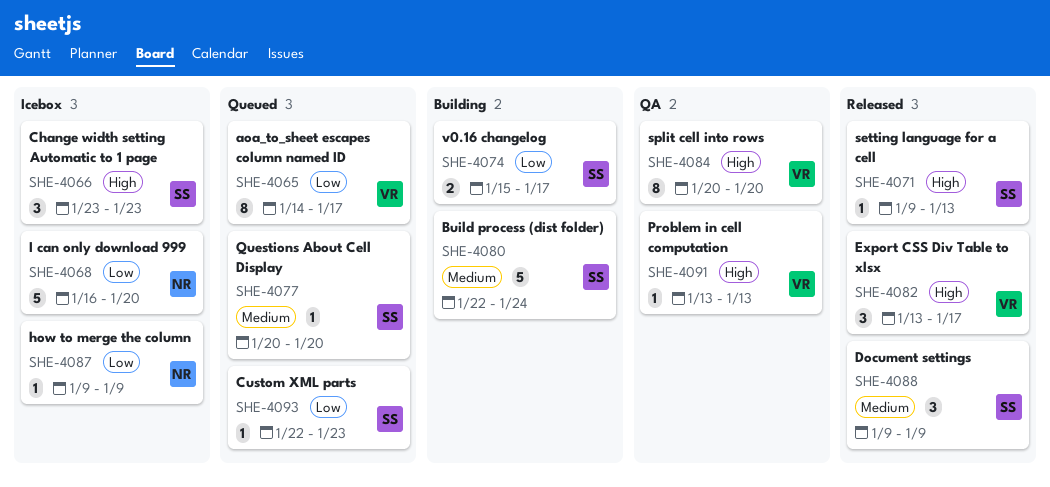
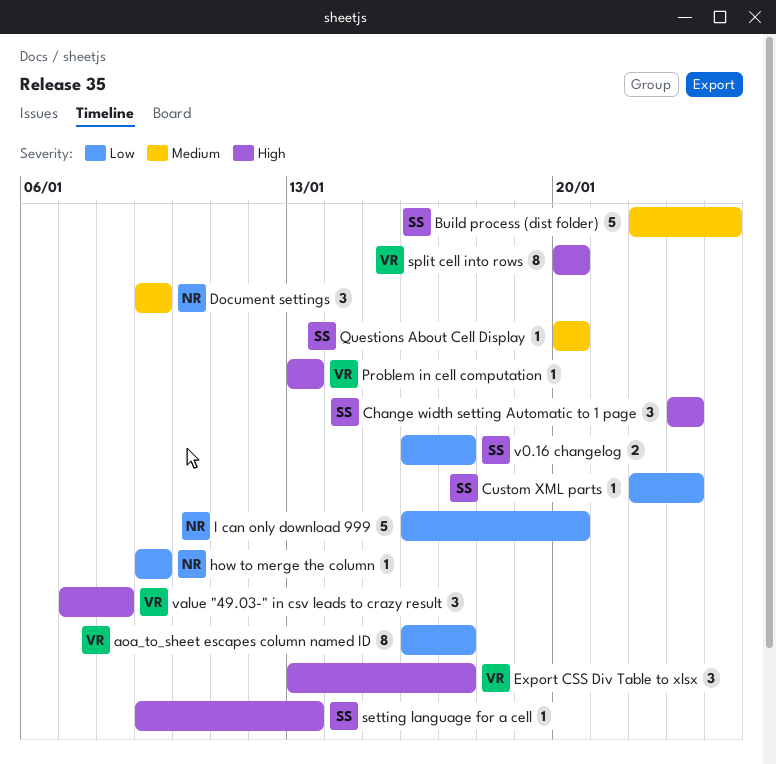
aoa_to_sheet escapes column named ID, start: Jan 14 -> Jan 16
Document settings, owner: SS -> NR
v0.16 changelog, start: Jan 15 -> Jan 16
value "49.03-" in csv leads to crazy result: none -> present

